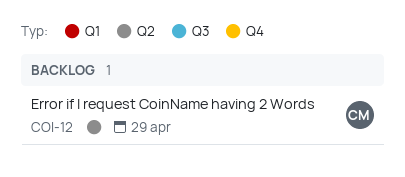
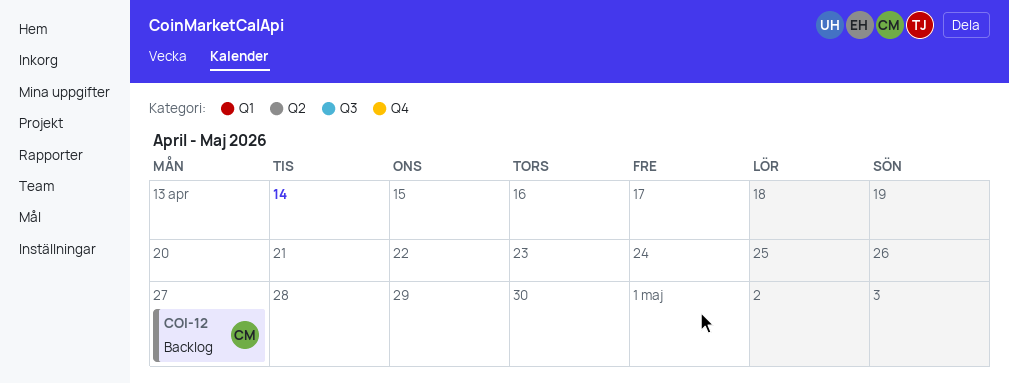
COI-12, due: Apr 29 -> Apr 27

